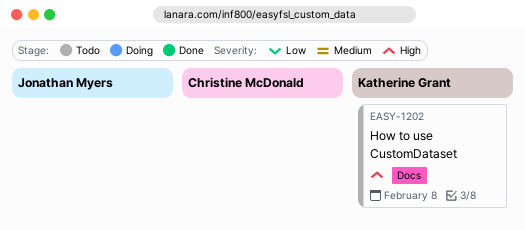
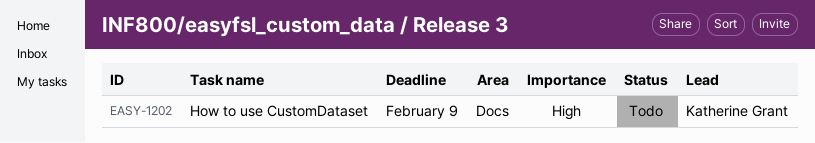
EASY-1202, due: Feb 8 -> Feb 9

